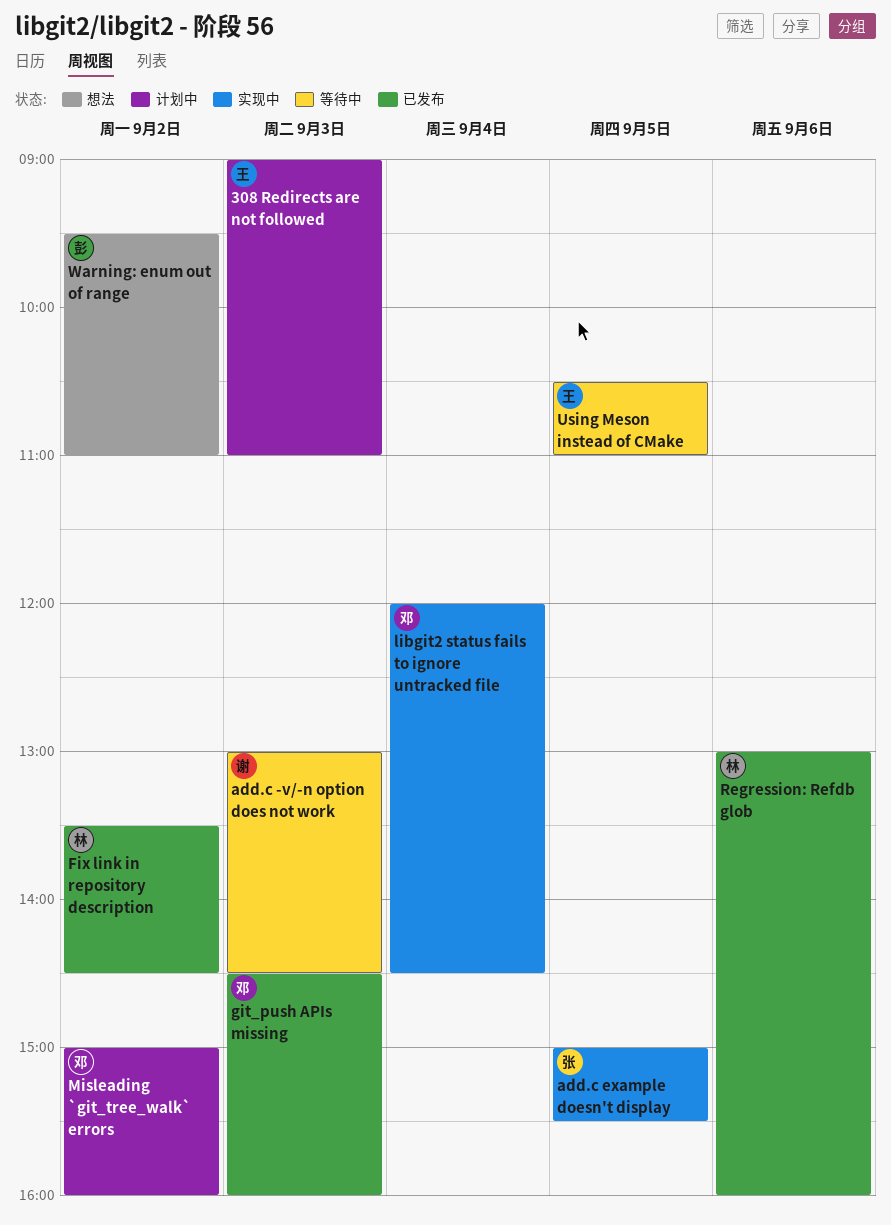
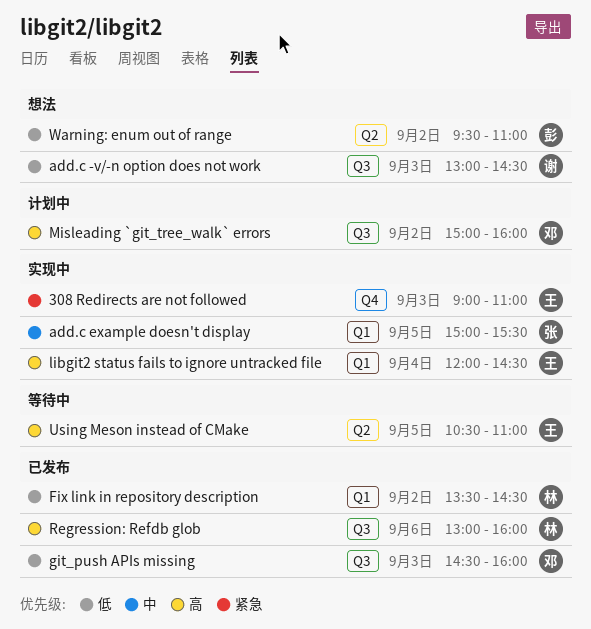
308 Redirects are not followed, status: 计划中 -> 实现中
add.c -v/-n option does not work, status: 等待中 -> 想法
libgit2 status fails to ignore untracked file, owner: 邓 -> 王

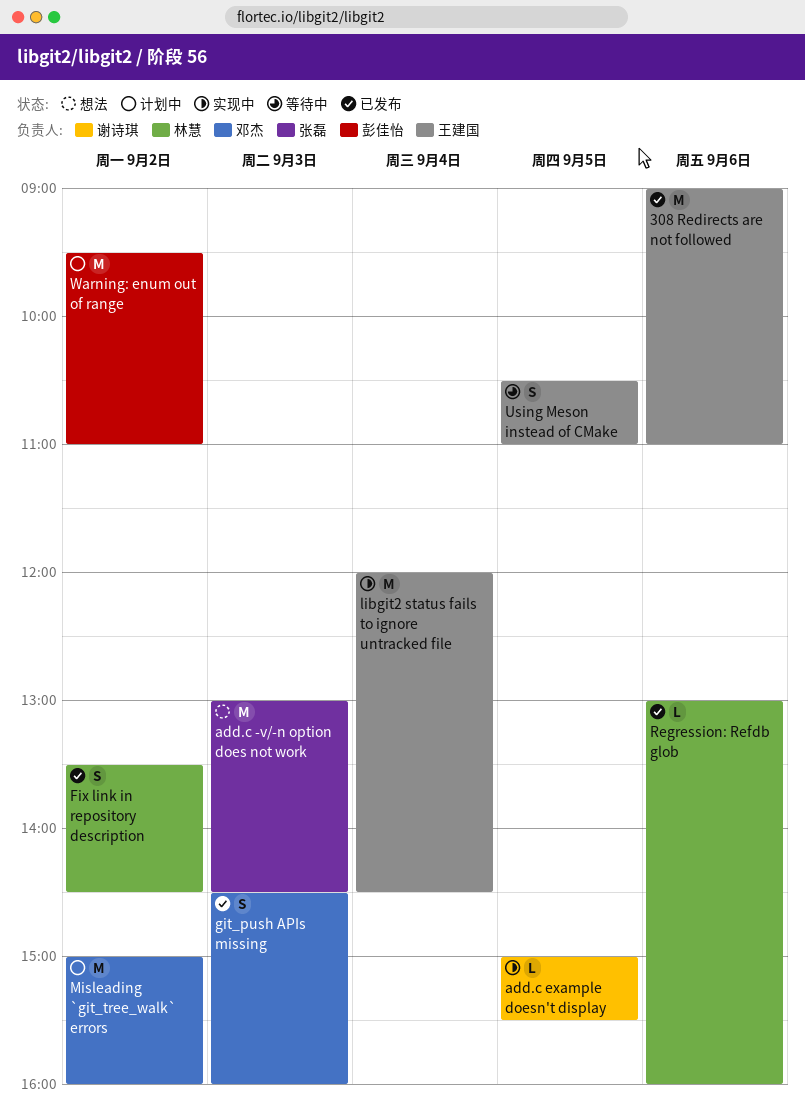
308 Redirects are not followed, status: 实现中 -> 已发布
308 Redirects are not followed, day: Sep 3 -> Sep 6
add.c -v/-n option does not work, owner: 谢诗琪 -> 张磊
add.c example doesn't display, owner: 张磊 -> 谢诗琪
Warning: enum out of range, status: 想法 -> 计划中

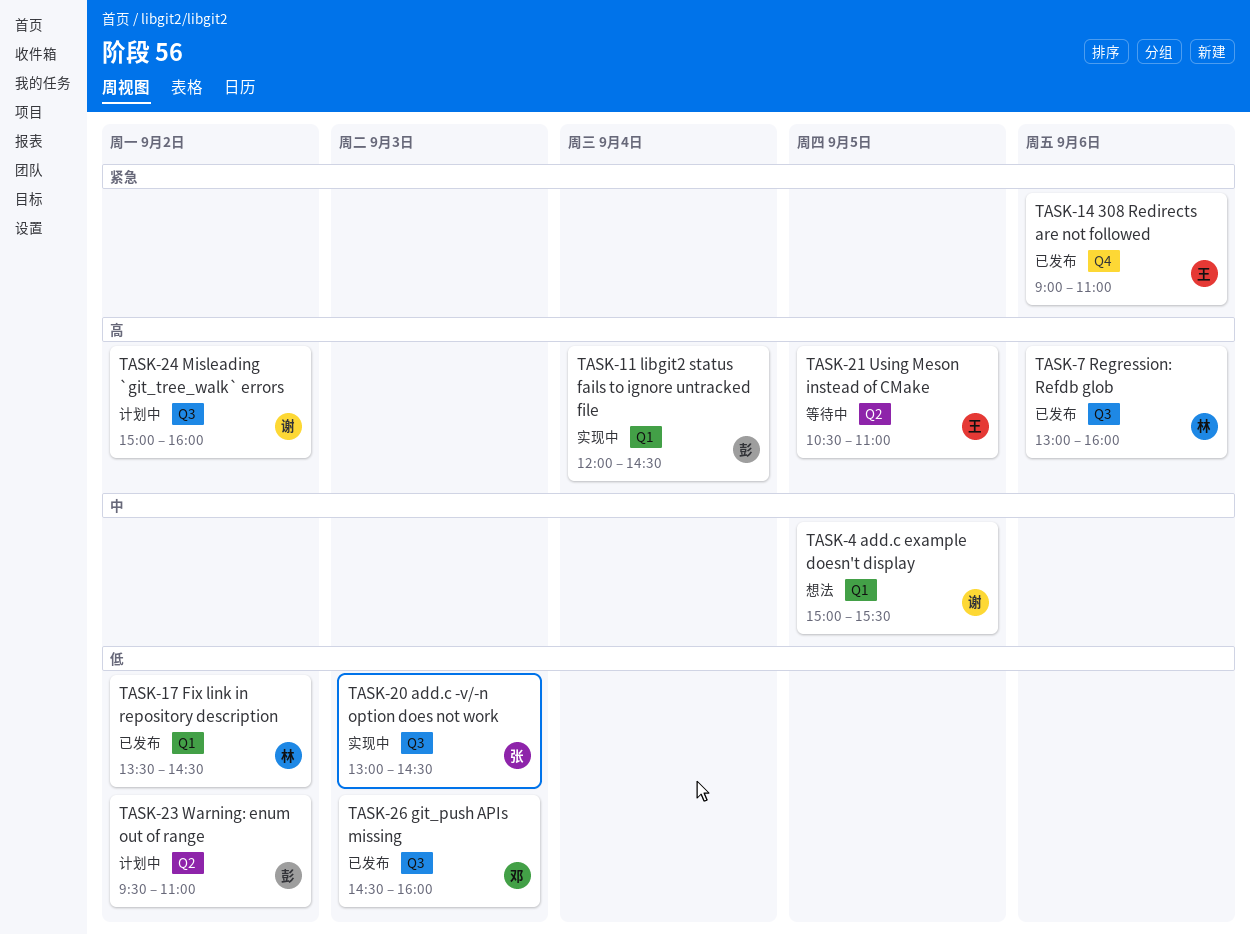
add.c -v/-n option does not work, status: 想法 -> 实现中
add.c example doesn't display, status: 实现中 -> 想法
libgit2 status fails to ignore untracked file, owner: 王建国 -> 彭佳怡
Misleading `git_tree_walk` errors, owner: 邓杰 -> 谢诗琪

